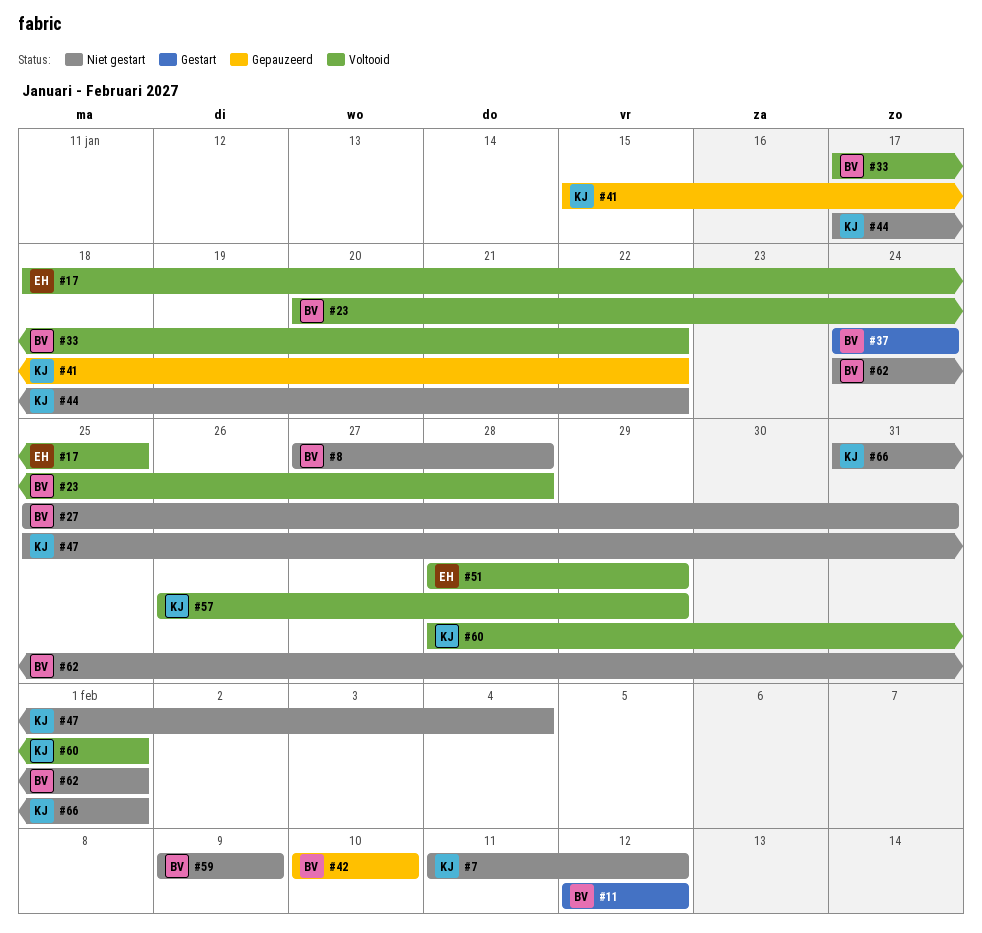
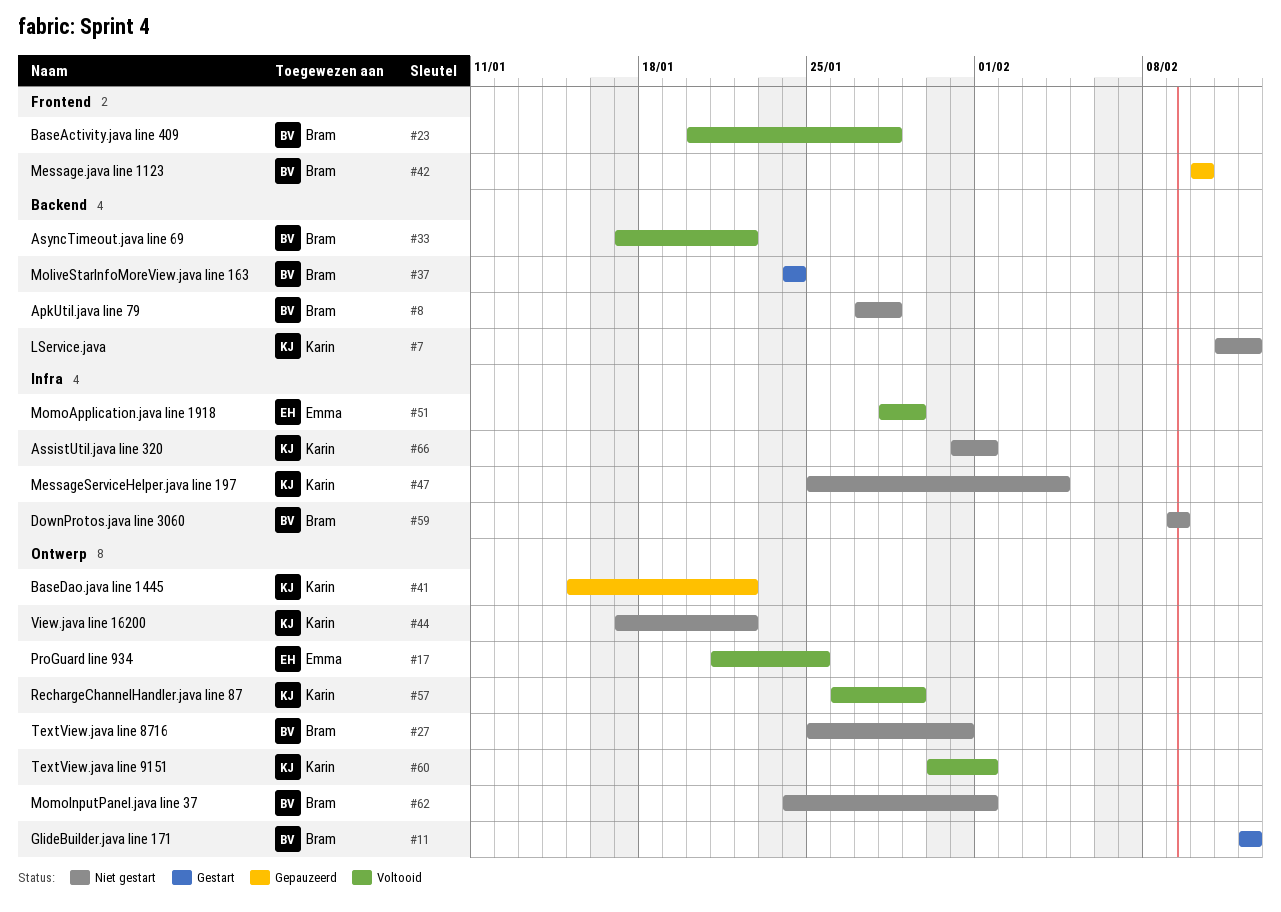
#17, start: Jan 18 -> Jan 21
#60, start: Jan 28 -> Jan 30

